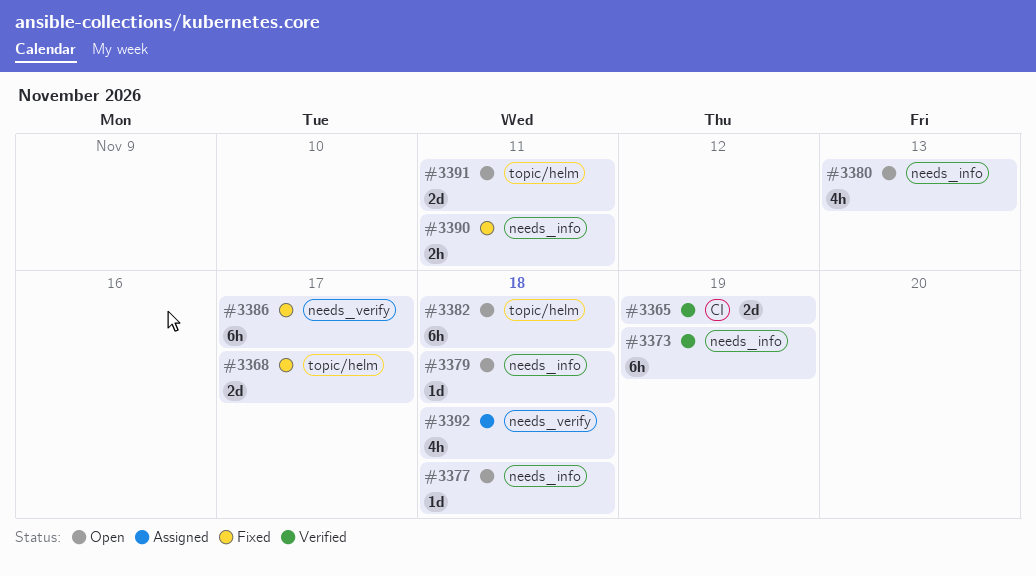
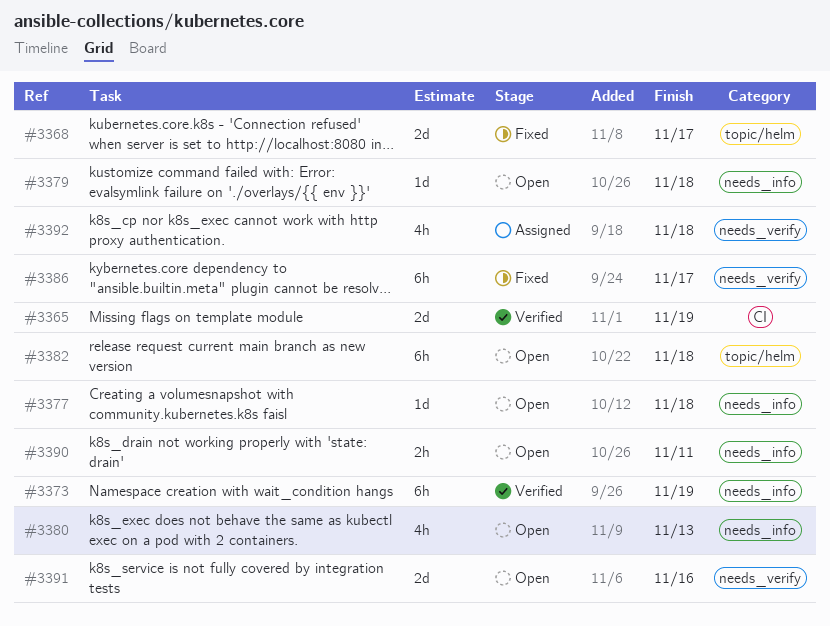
#3390, status: Fixed -> Open
#3391, label: topic/helm -> needs_verify
#3391, due: Nov 11 -> Nov 16

